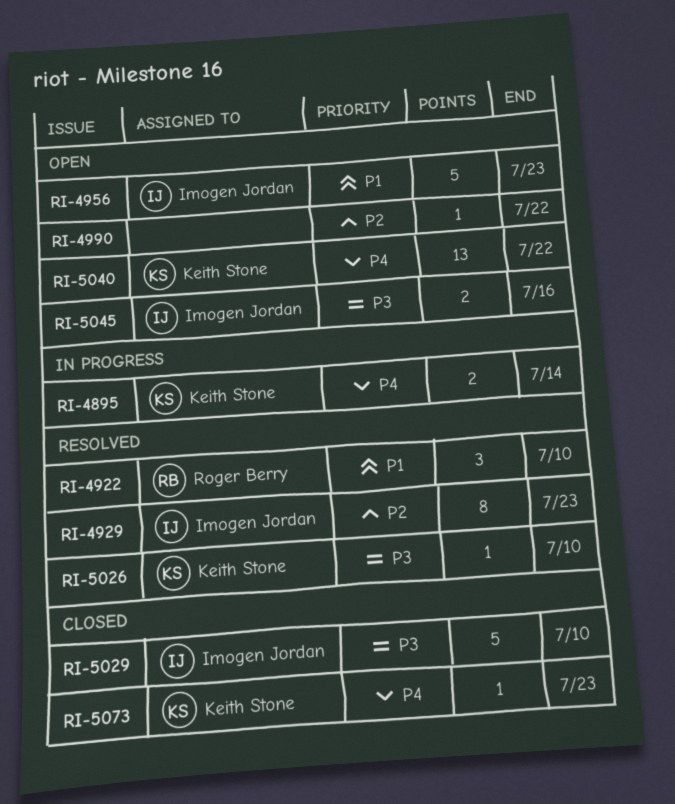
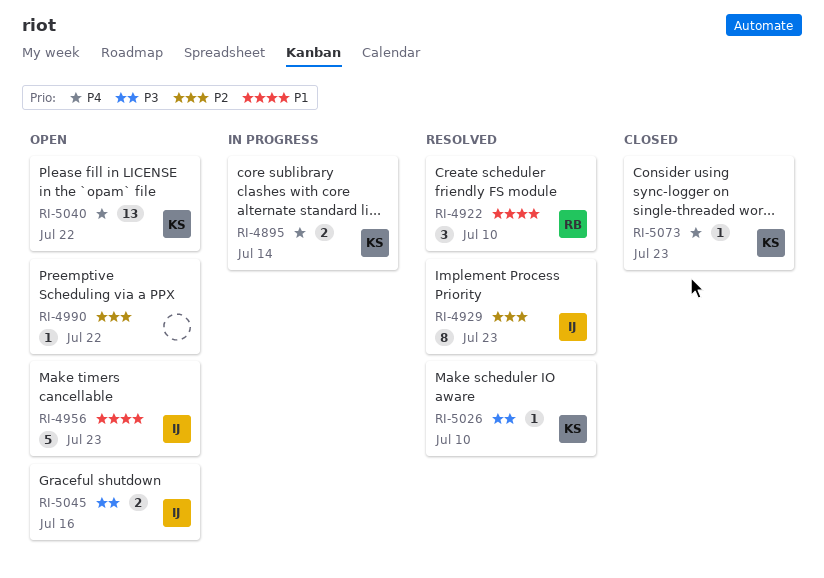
RI-5029: present -> none

